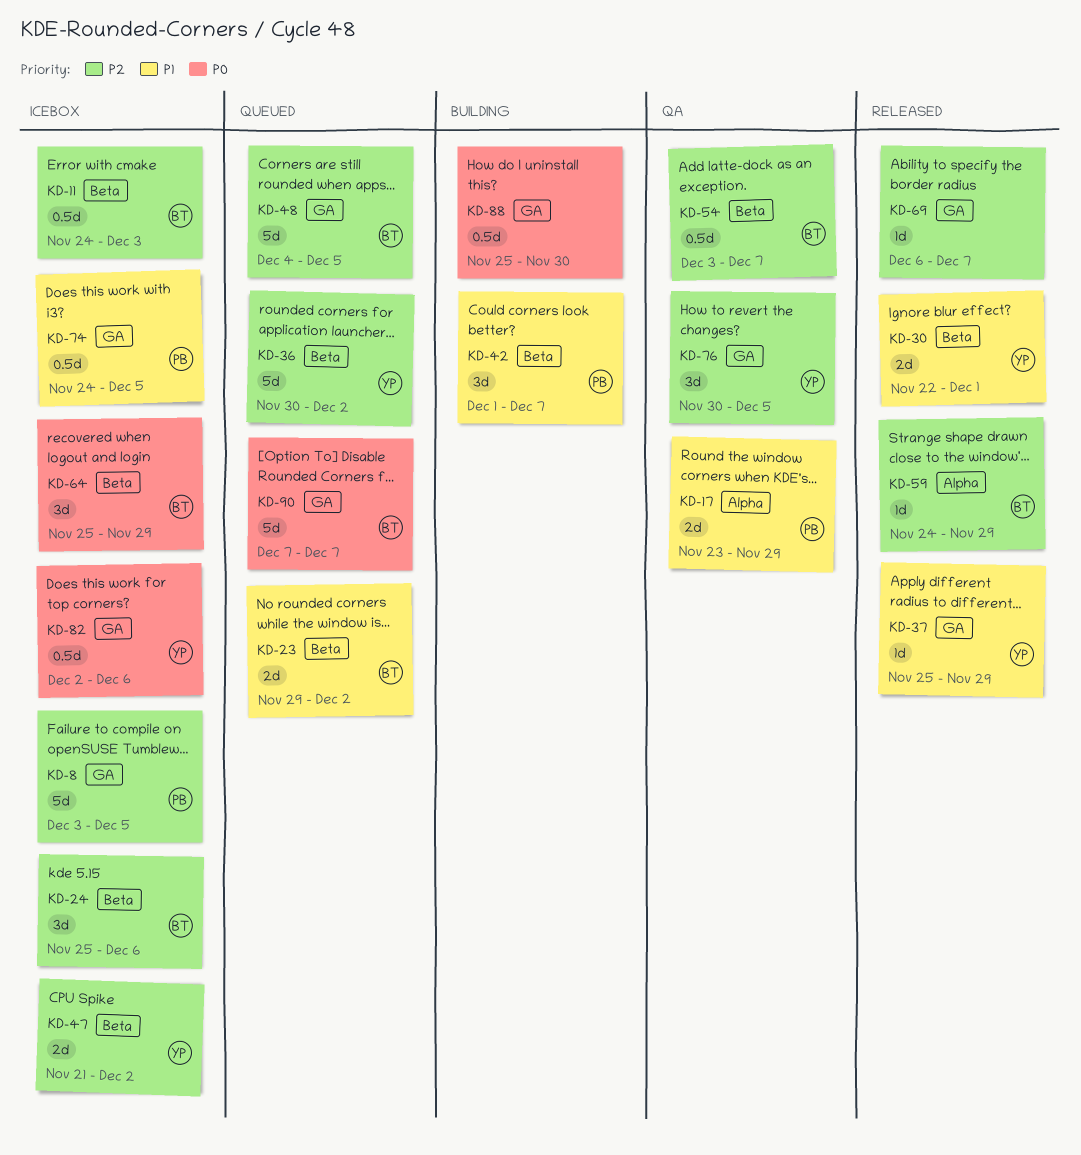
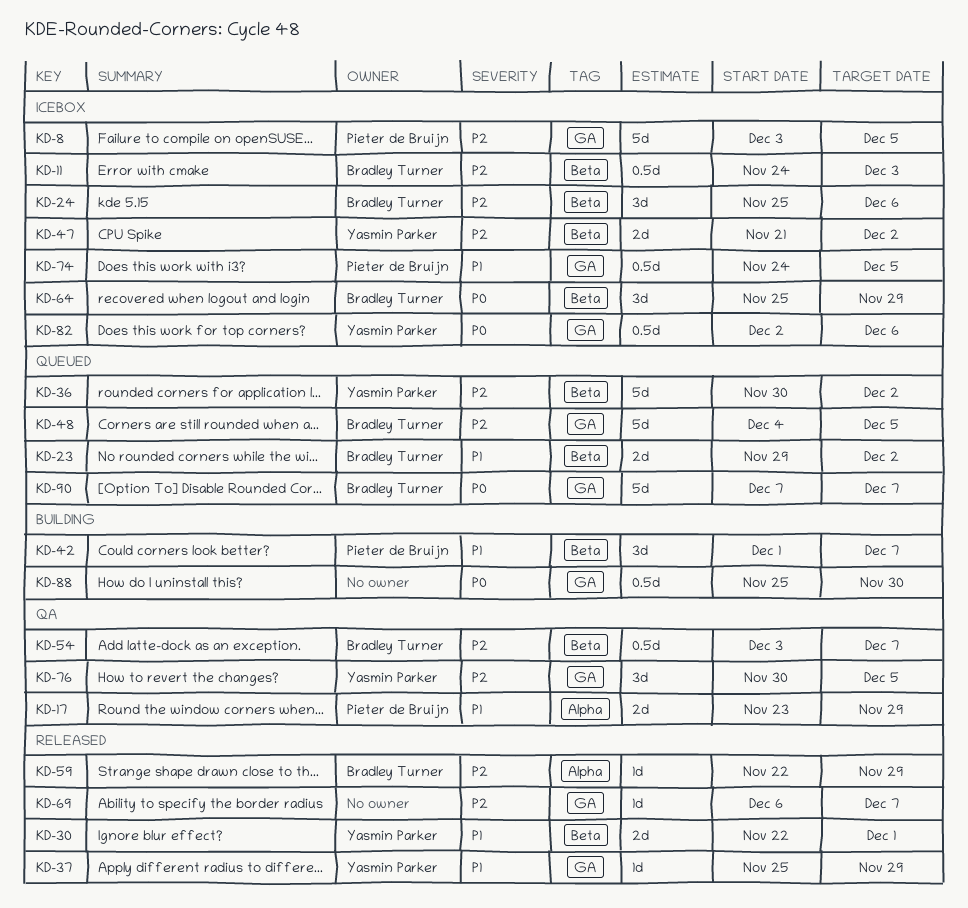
KD-59, start: Nov 24 -> Nov 22

